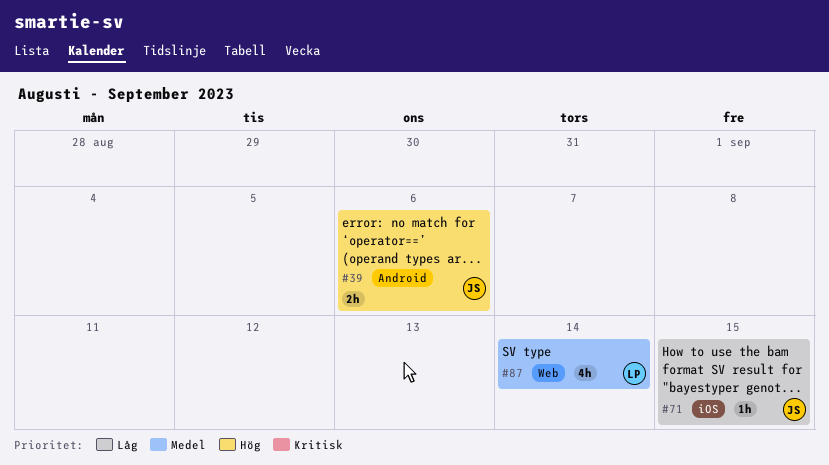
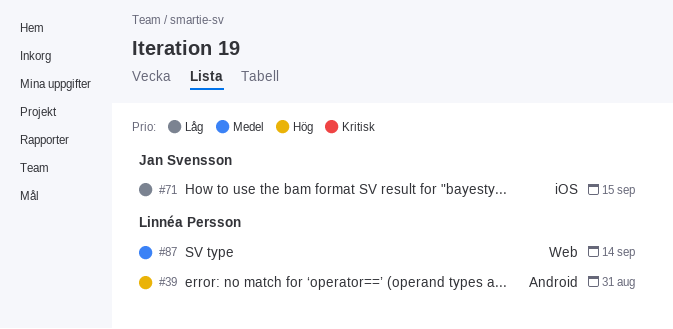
#39, owner: Jan Svensson -> Linnéa Persson
#39, due: Sep 6 -> Aug 31

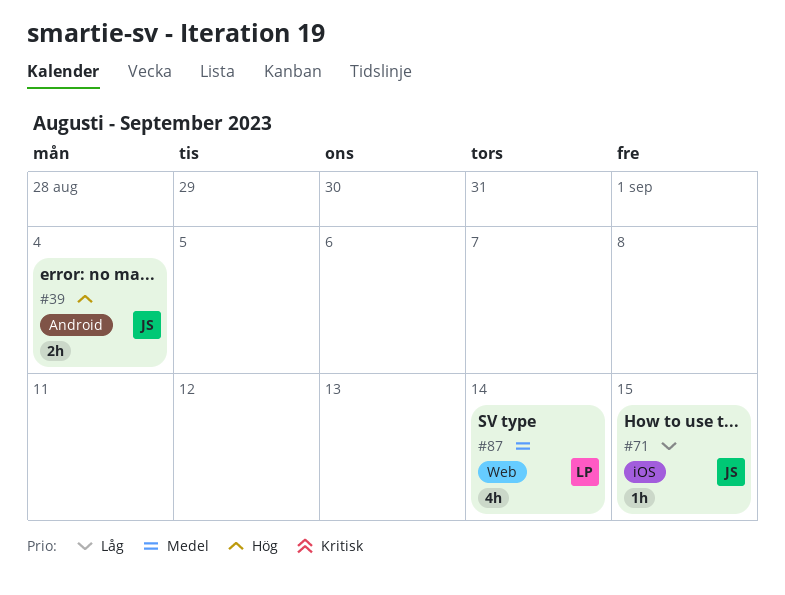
#39, owner: Linnéa Persson -> Jan Svensson
#39, due: Aug 31 -> Sep 4

